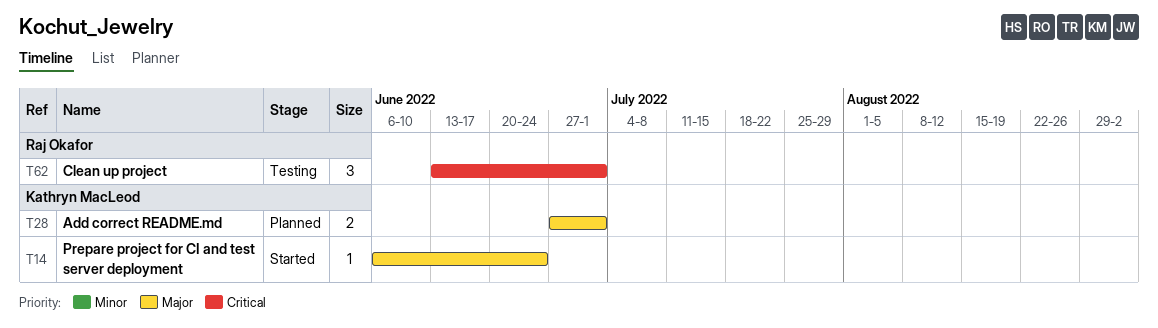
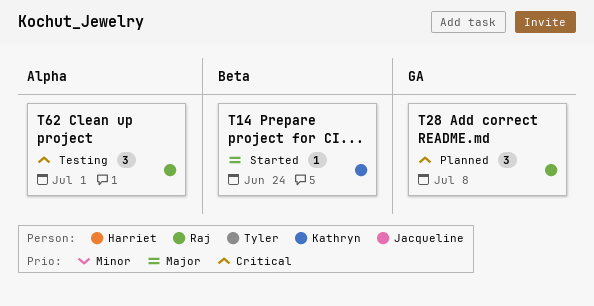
T28, owner: Kathryn MacLeod -> Raj Okafor
T28, priority: Major -> Critical
T28, estimate: 2 -> 3
T28, due: Jul 1 -> Jul 8

